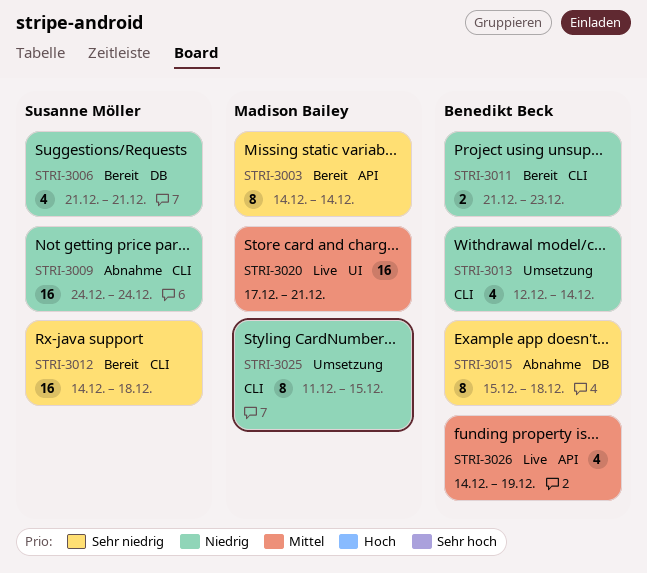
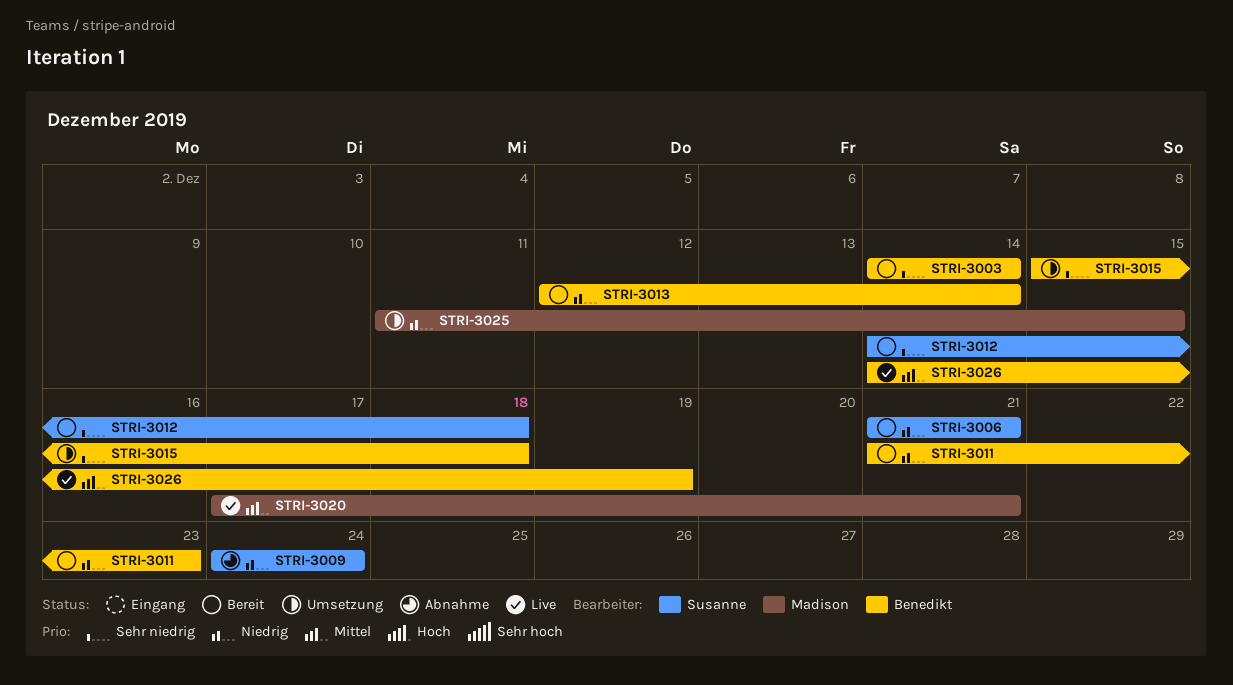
STRI-3003, owner: Madison Bailey -> Benedikt Beck
STRI-3013, status: Umsetzung -> Bereit
STRI-3015, status: Abnahme -> Umsetzung

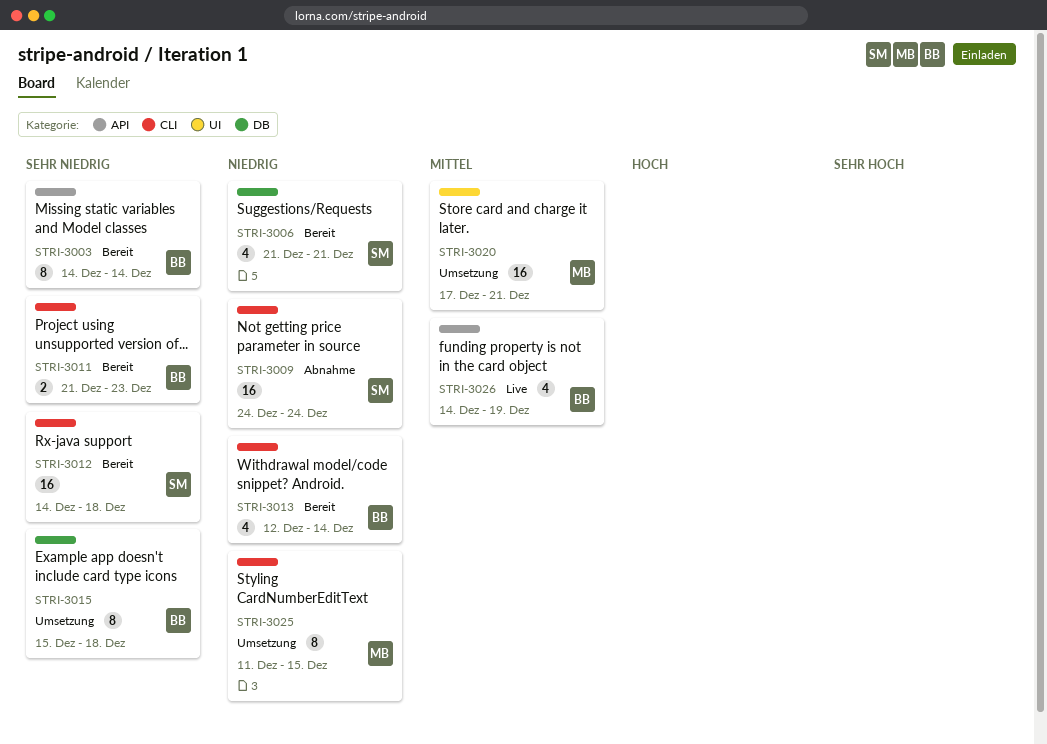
STRI-3011, priority: Niedrig -> Sehr niedrig
STRI-3020, status: Live -> Umsetzung

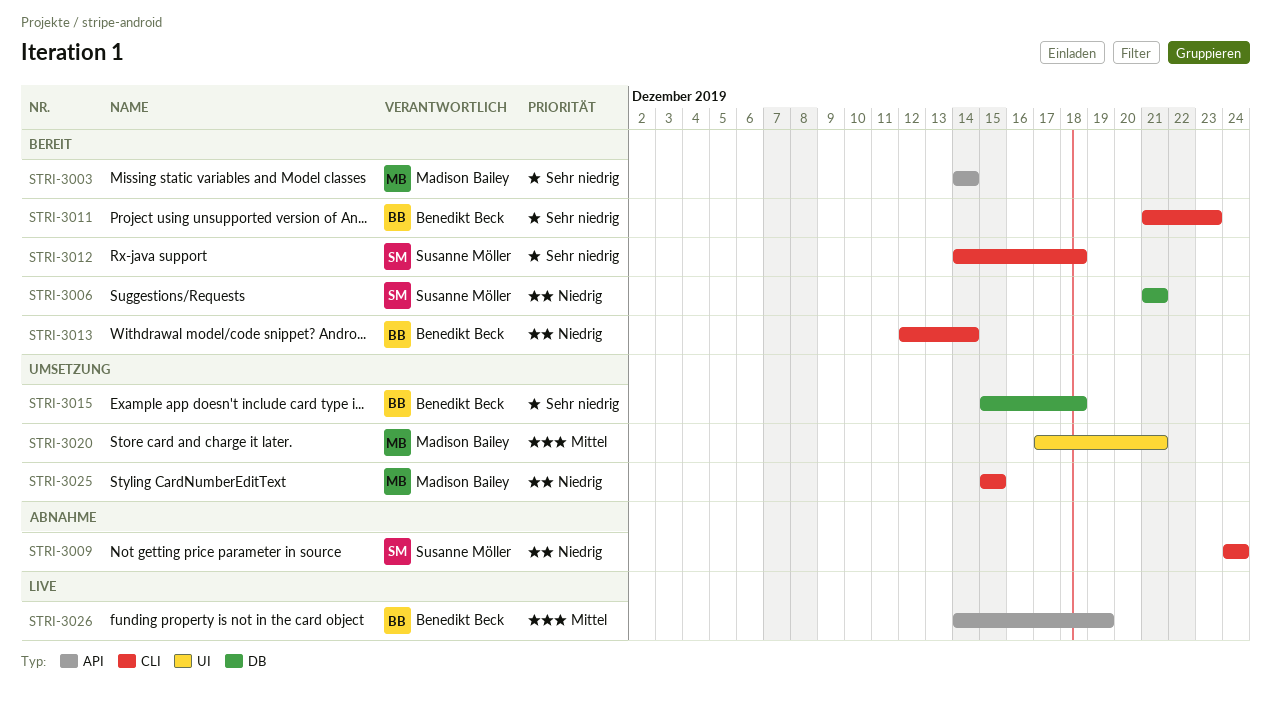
STRI-3003, owner: Benedikt Beck -> Madison Bailey
STRI-3025, start: Dec 11 -> Dec 15

